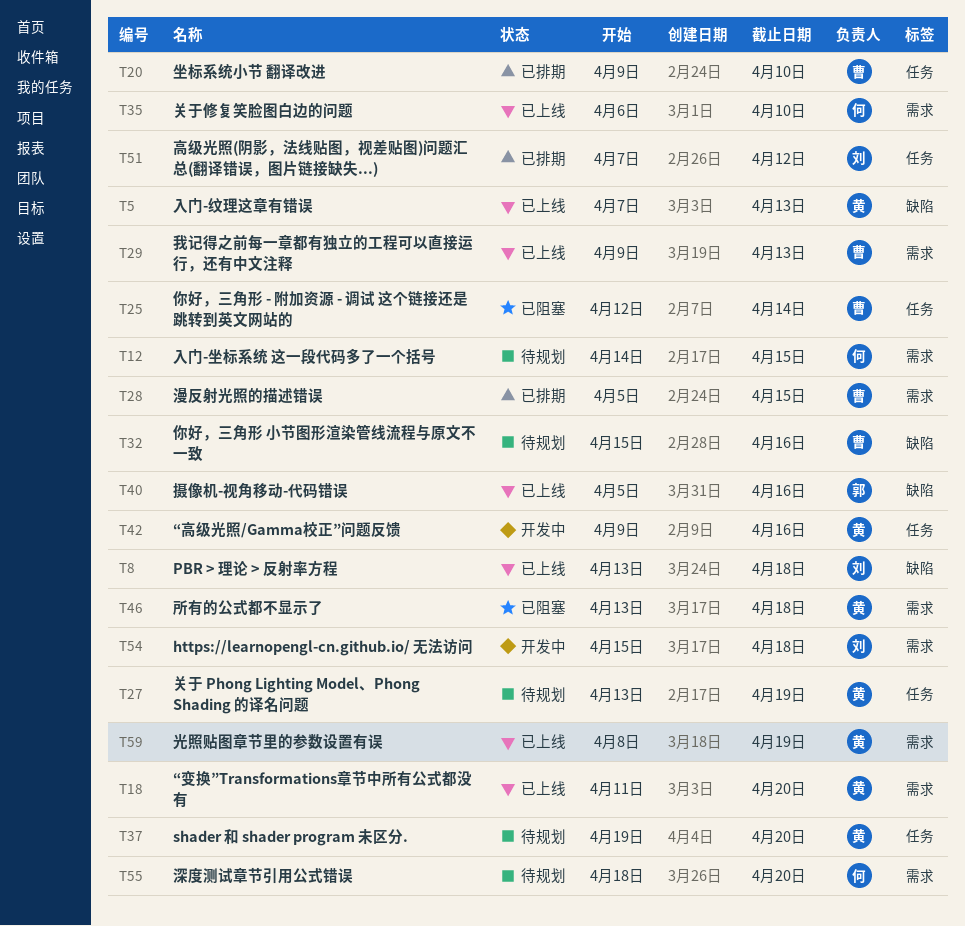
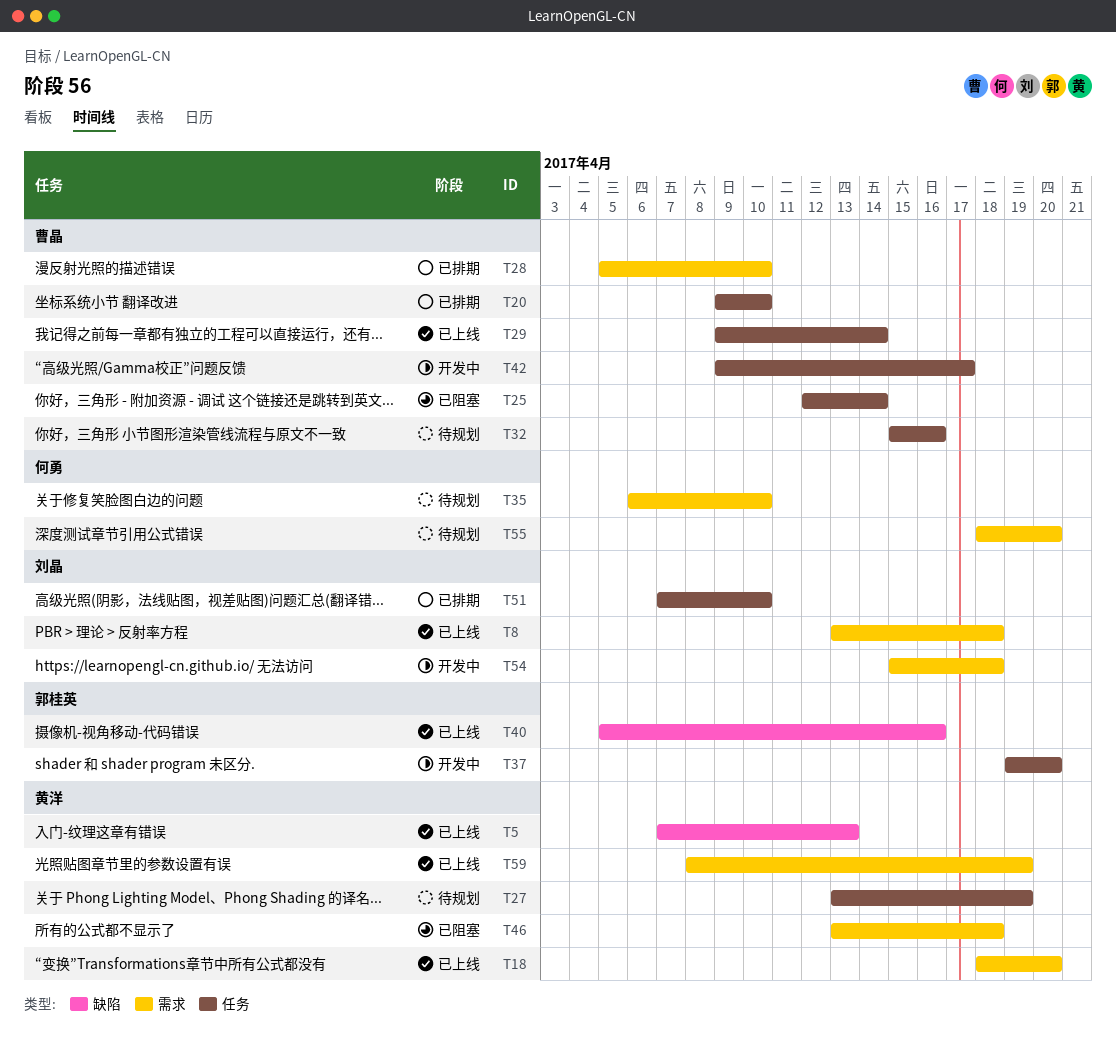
T8, label: 缺陷 -> 需求
T12: present -> none
T18, start: Apr 11 -> Apr 18
T28, due: Apr 15 -> Apr 10
T29, label: 需求 -> 任务
T29, due: Apr 13 -> Apr 14
T32, label: 缺陷 -> 任务
T35, status: 已上线 -> 待规划
T37, status: 待规划 -> 开发中
T37, owner: 黄洋 -> 郭桂英
T42, owner: 黄洋 -> 曹晶
T42, due: Apr 16 -> Apr 17
T51, due: Apr 12 -> Apr 10

